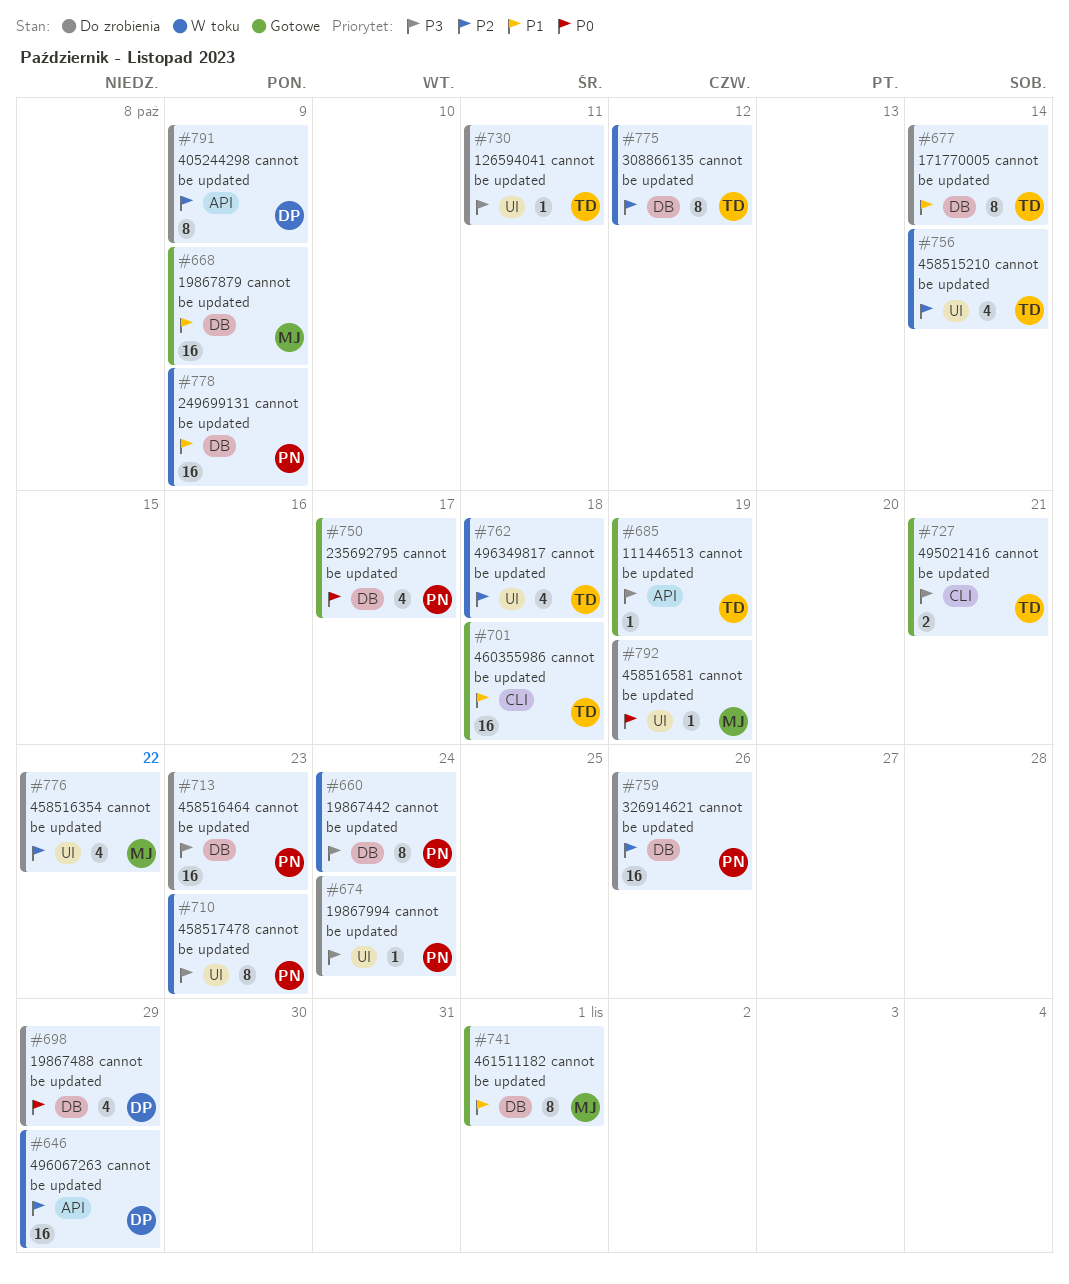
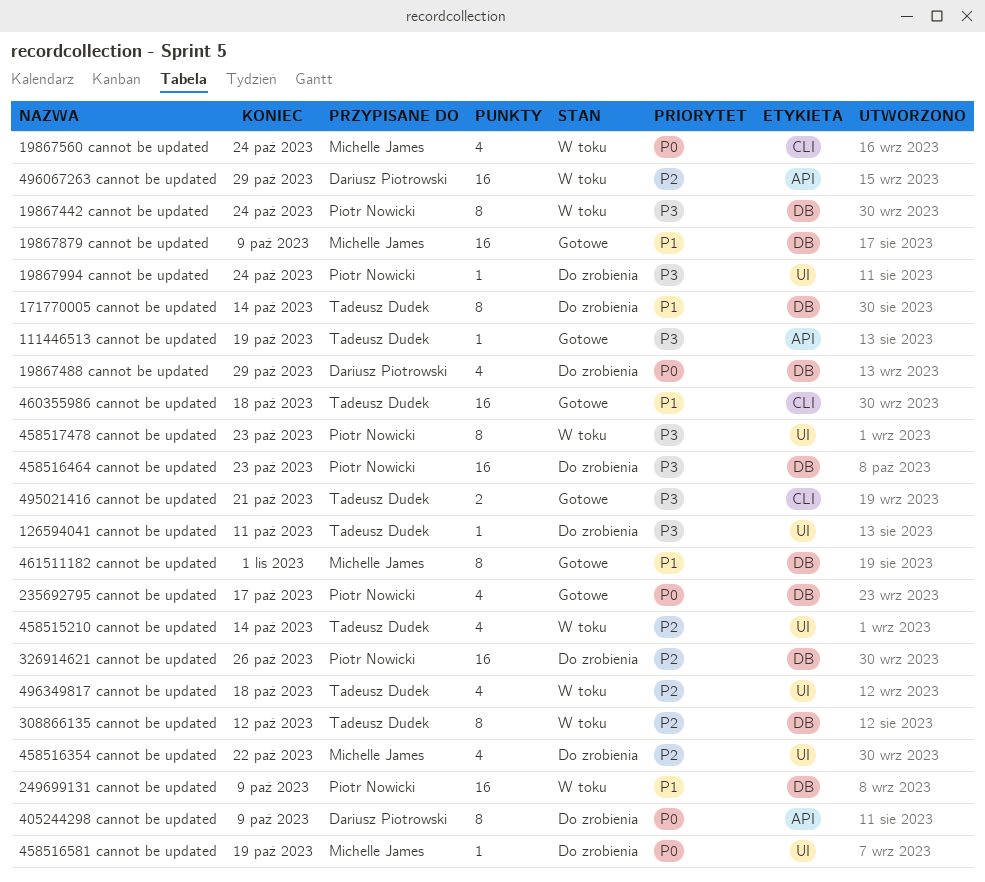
19867560 cannot be updated: none -> present
405244298 cannot be updated, priority: P2 -> P0

